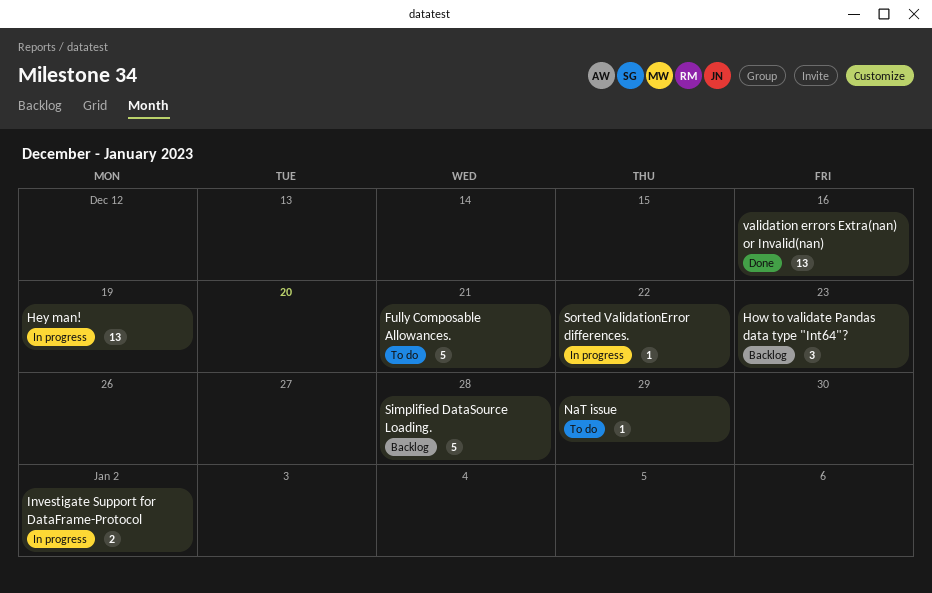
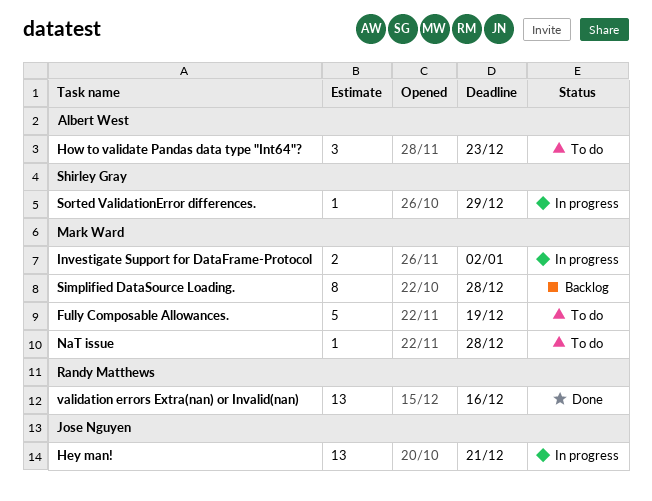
Fully Composable Allowances., due: Dec 21 -> Dec 19
Hey man!, due: Dec 19 -> Dec 21
How to validate Pandas data type "Int64"?, status: Backlog -> To do
NaT issue, due: Dec 29 -> Dec 28
Simplified DataSource Loading., estimate: 5 -> 8
Sorted ValidationError differences., due: Dec 22 -> Dec 29

